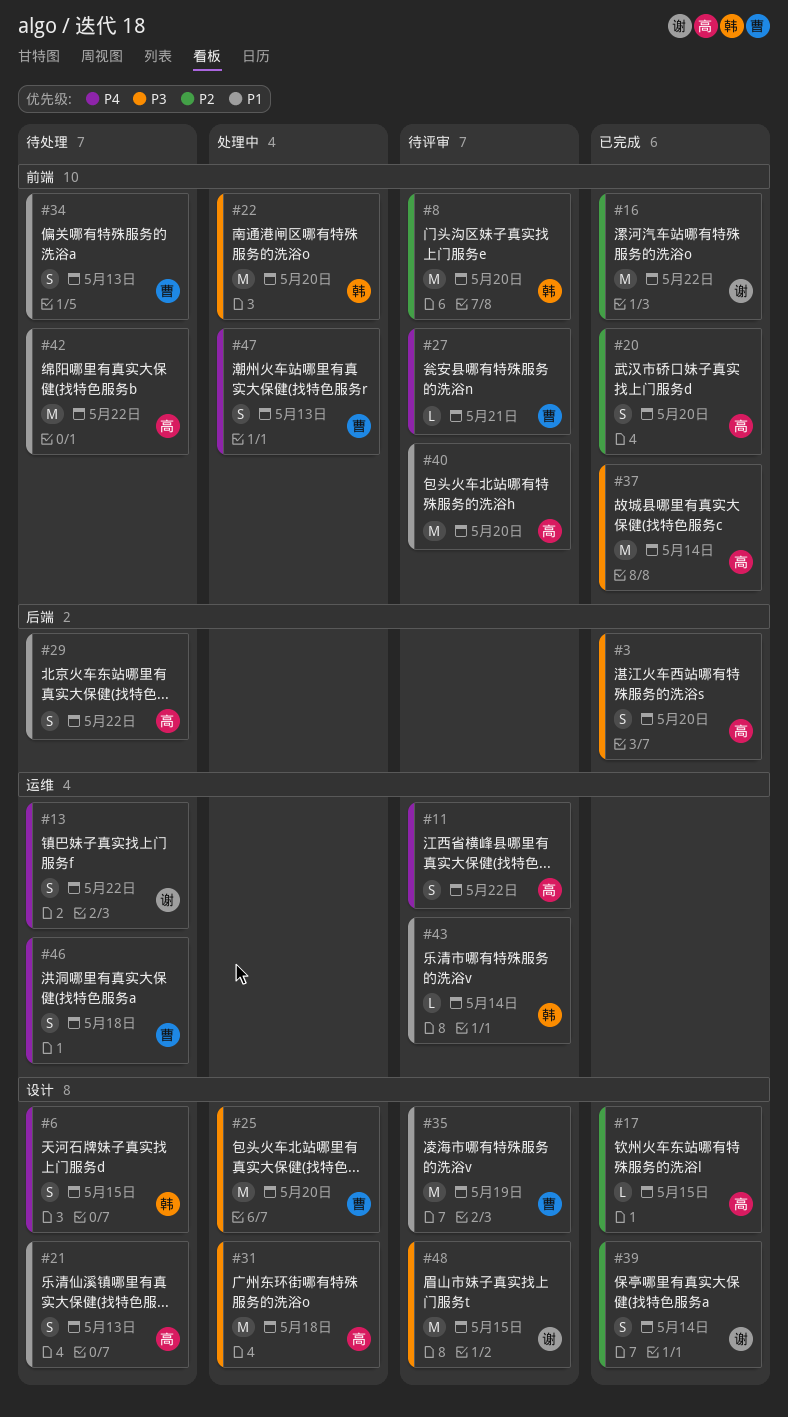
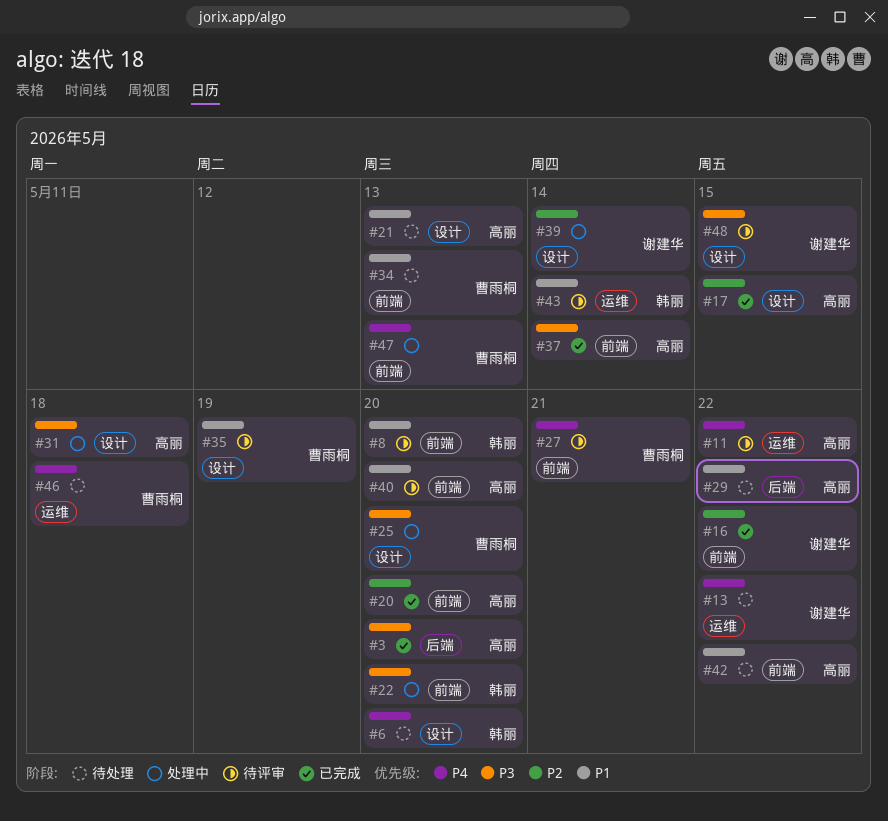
#6, due: May 15 -> May 20
#8, priority: P2 -> P1
#39, status: 已完成 -> 处理中

